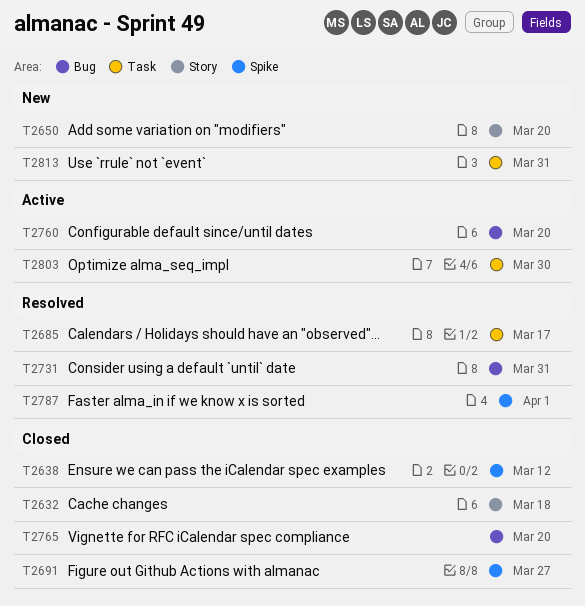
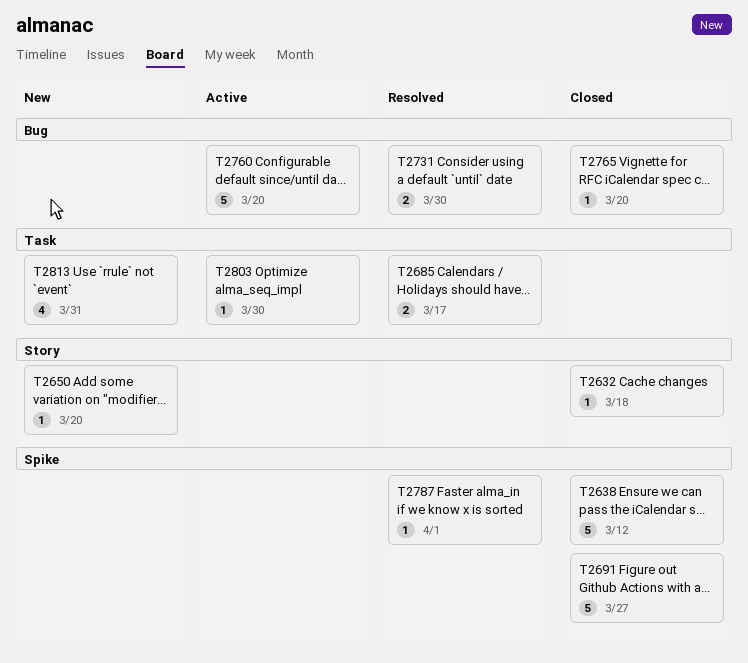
T2731, due: Mar 31 -> Mar 30

